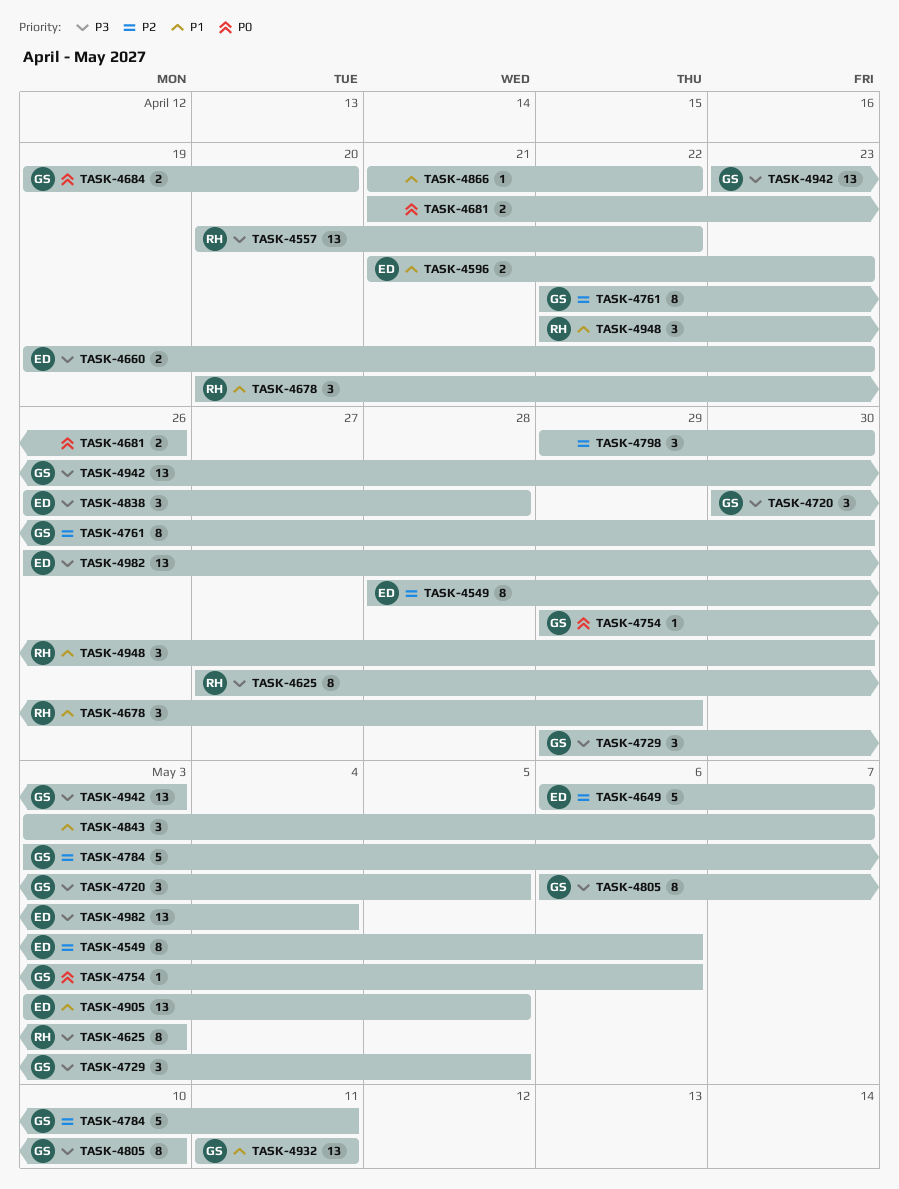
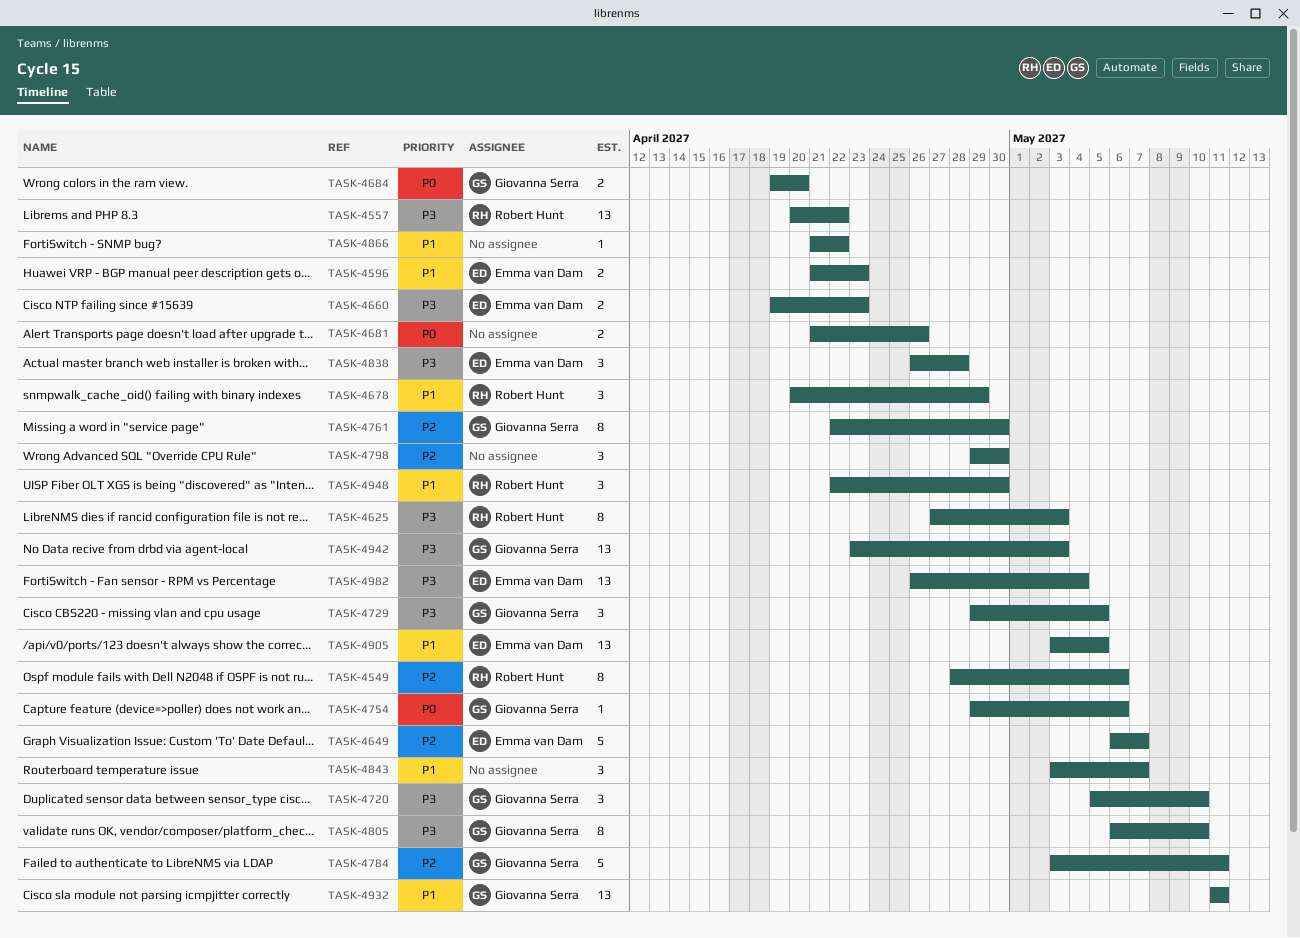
TASK-4549, owner: Emma van Dam -> Robert Hunt
TASK-4720, start: Apr 30 -> May 5
TASK-4720, due: May 5 -> May 10

